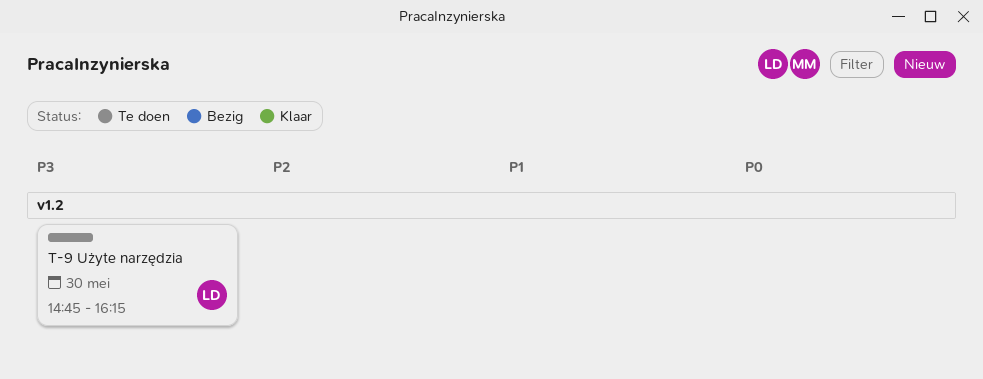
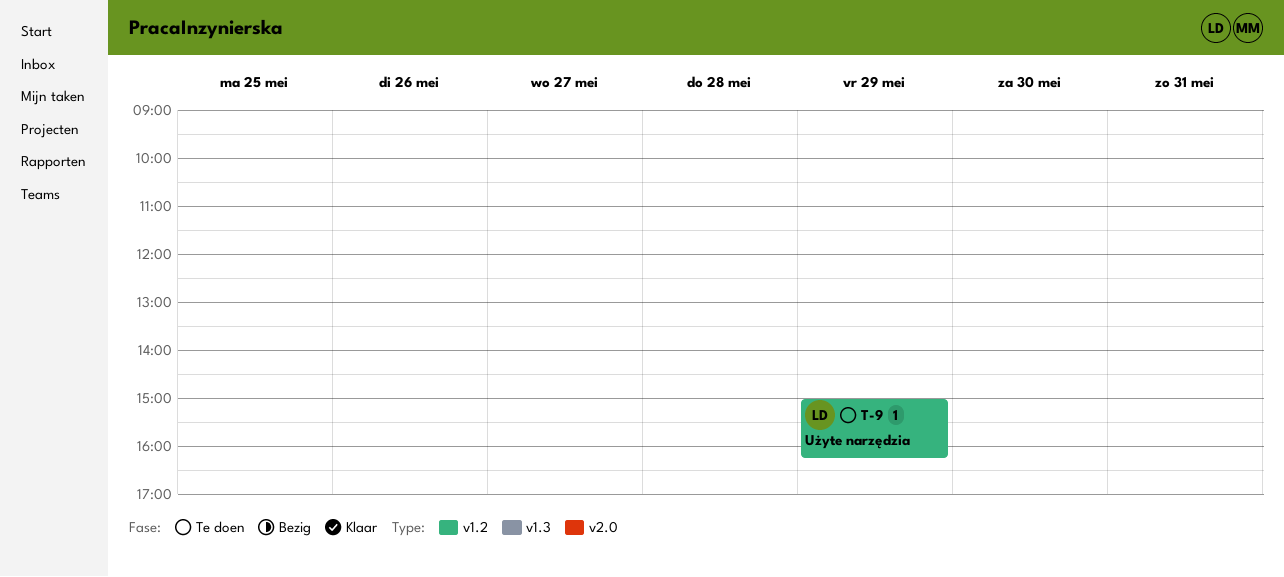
T-9, day: May 30 -> May 29
T-9, begins: 14:45 -> 15:00

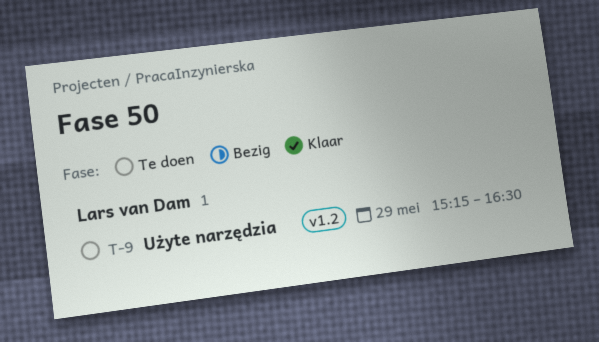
T-9, begins: 15:00 -> 15:15
T-9, ends: 16:15 -> 16:30

